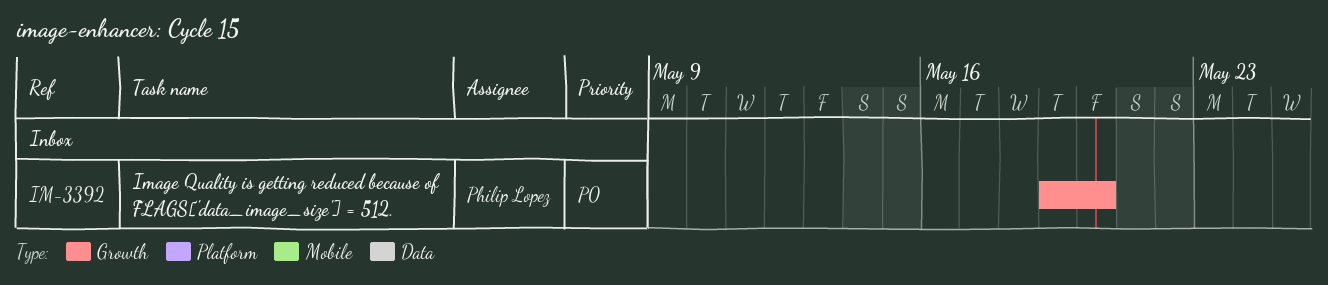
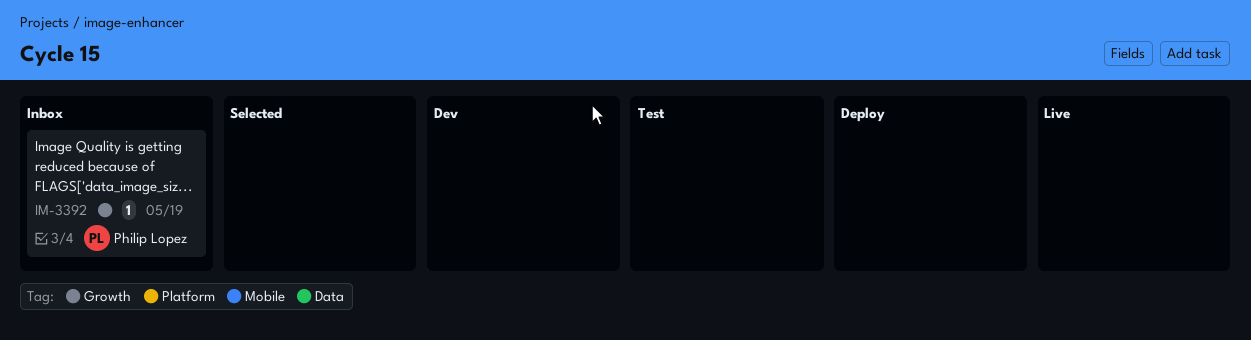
IM-3392, due: May 20 -> May 19

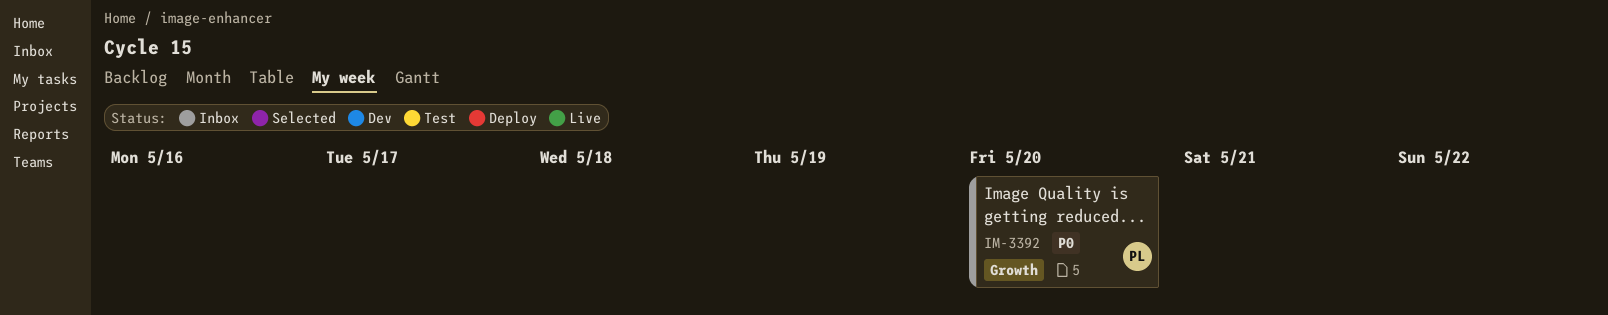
IM-3392, due: May 19 -> May 20

